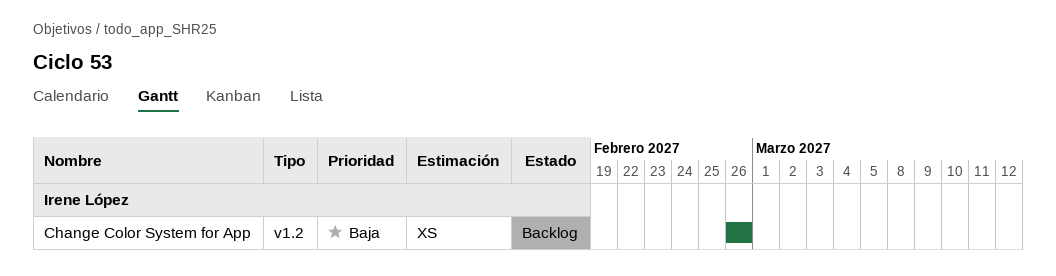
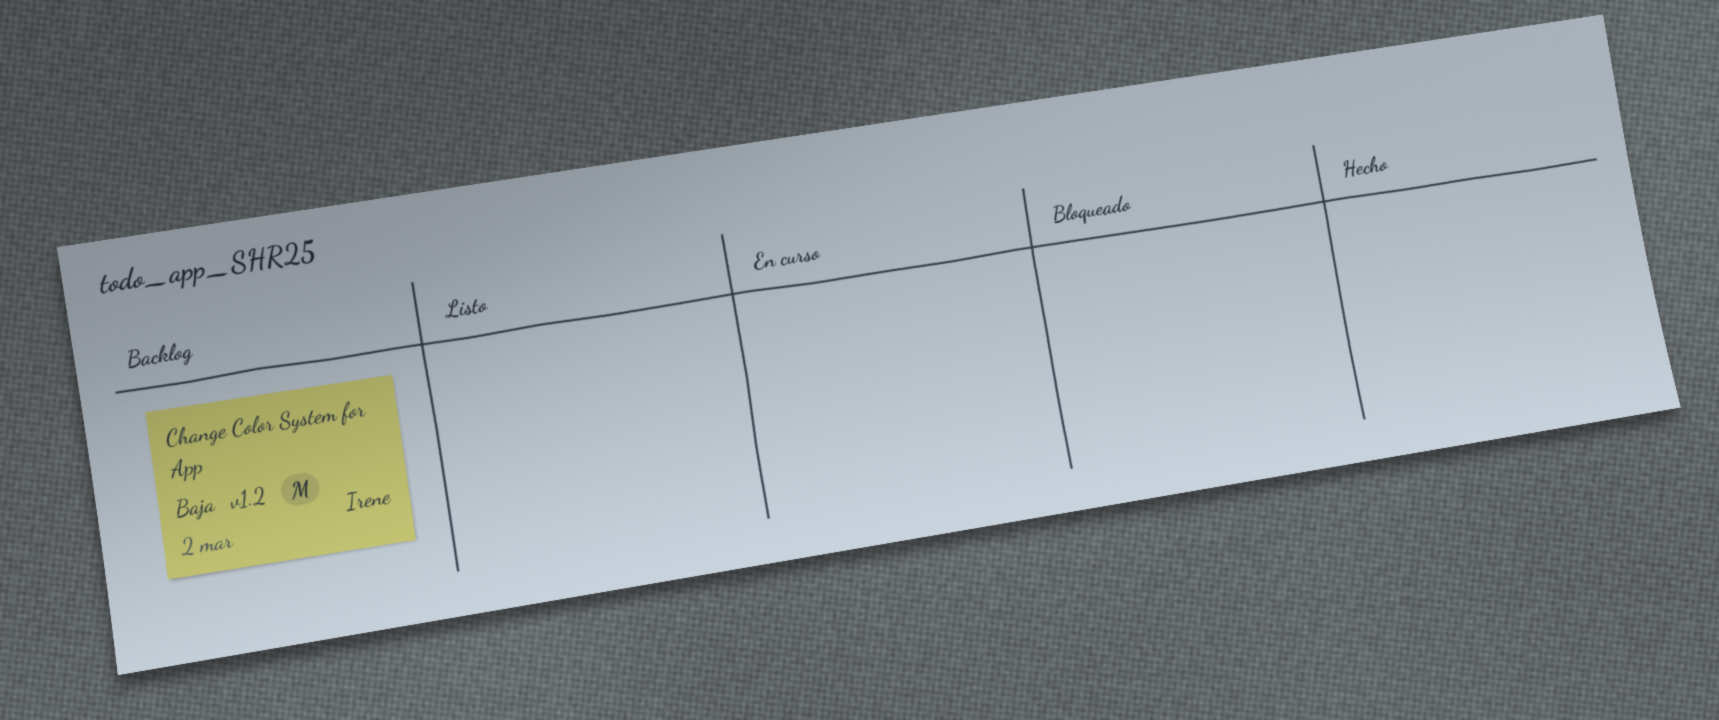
Change Color System for App, estimate: XS -> M
Change Color System for App, due: Feb 26 -> Mar 2

